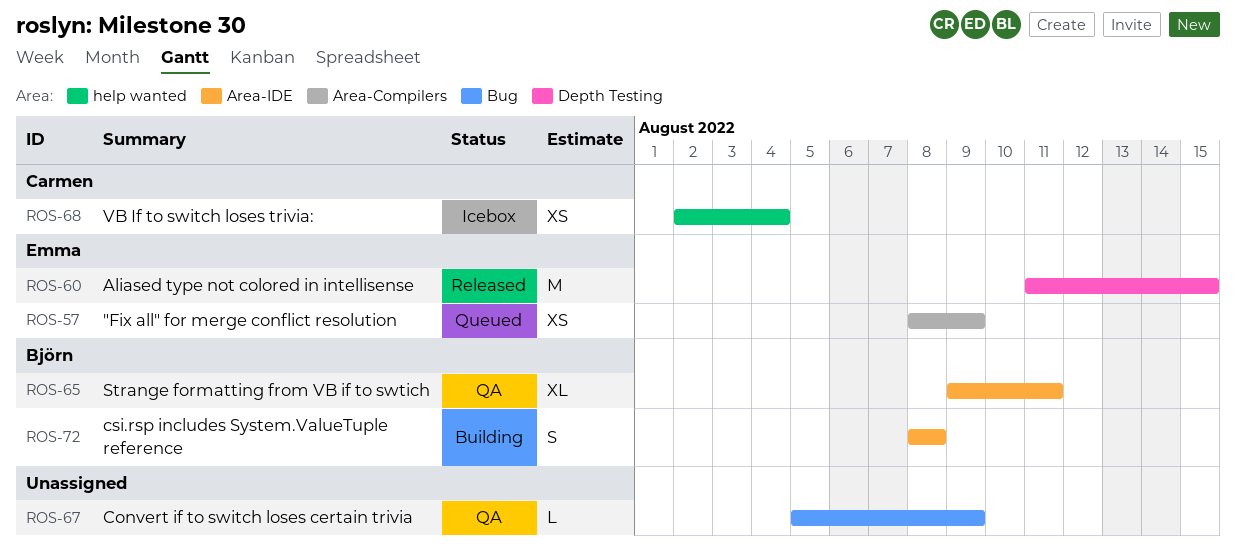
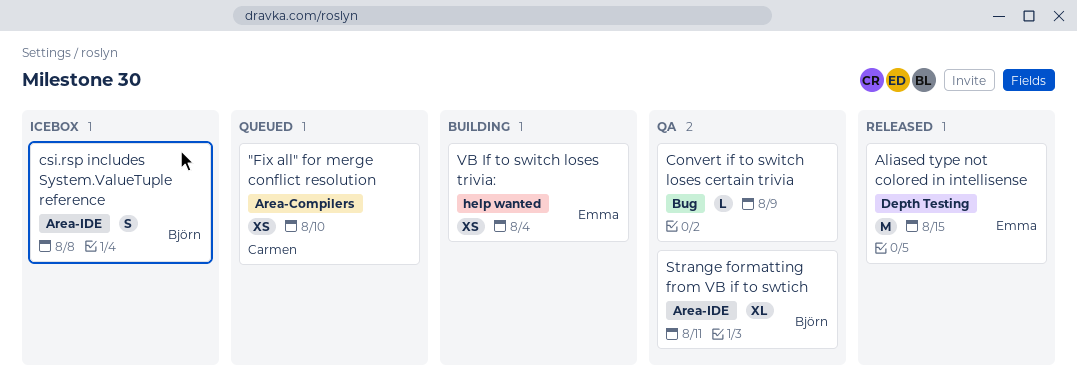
"Fix all" for merge conflict resolution, owner: Emma -> Carmen
"Fix all" for merge conflict resolution, due: Aug 9 -> Aug 10
csi.rsp includes System.ValueTuple reference, status: Building -> Icebox
VB If to switch loses trivia:, status: Icebox -> Building
VB If to switch loses trivia:, owner: Carmen -> Emma

